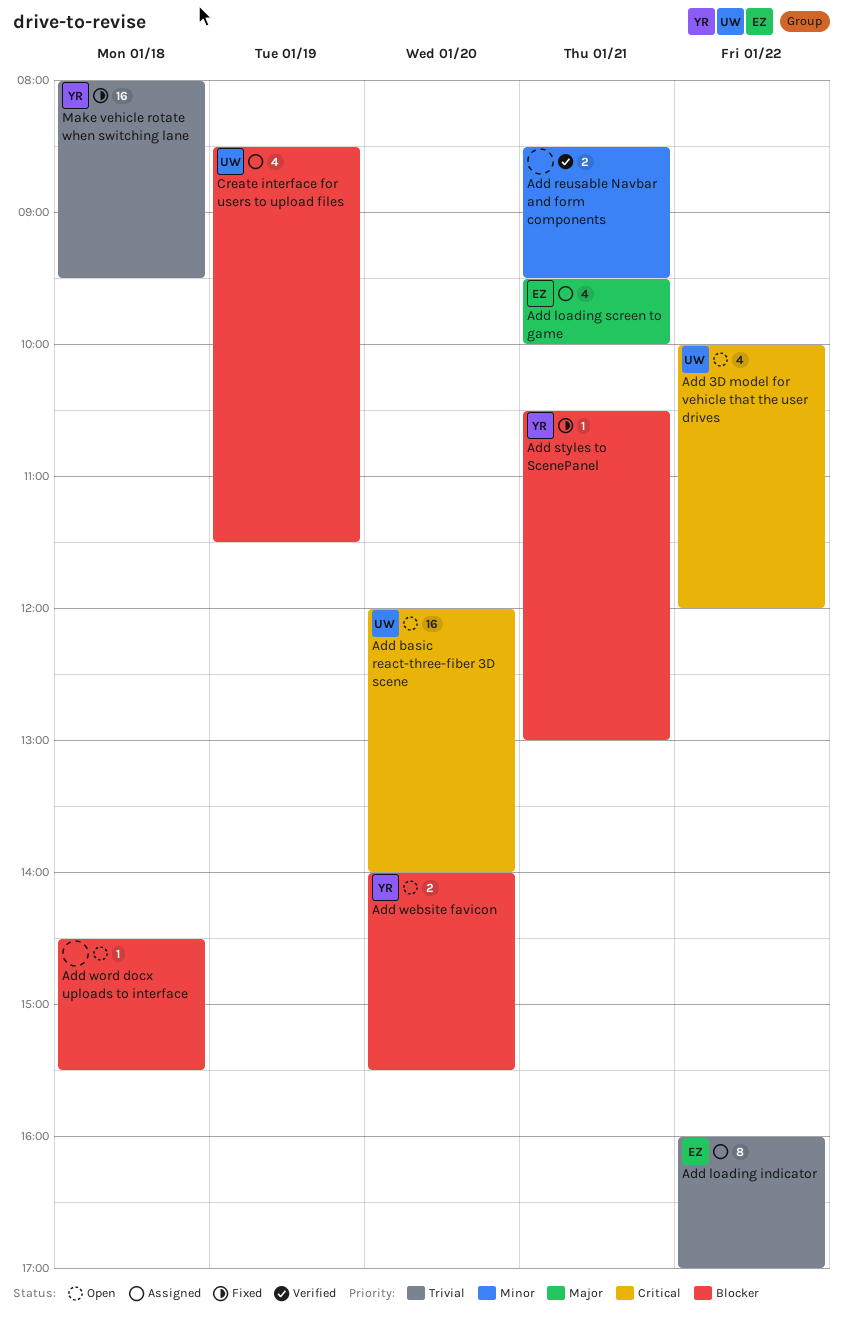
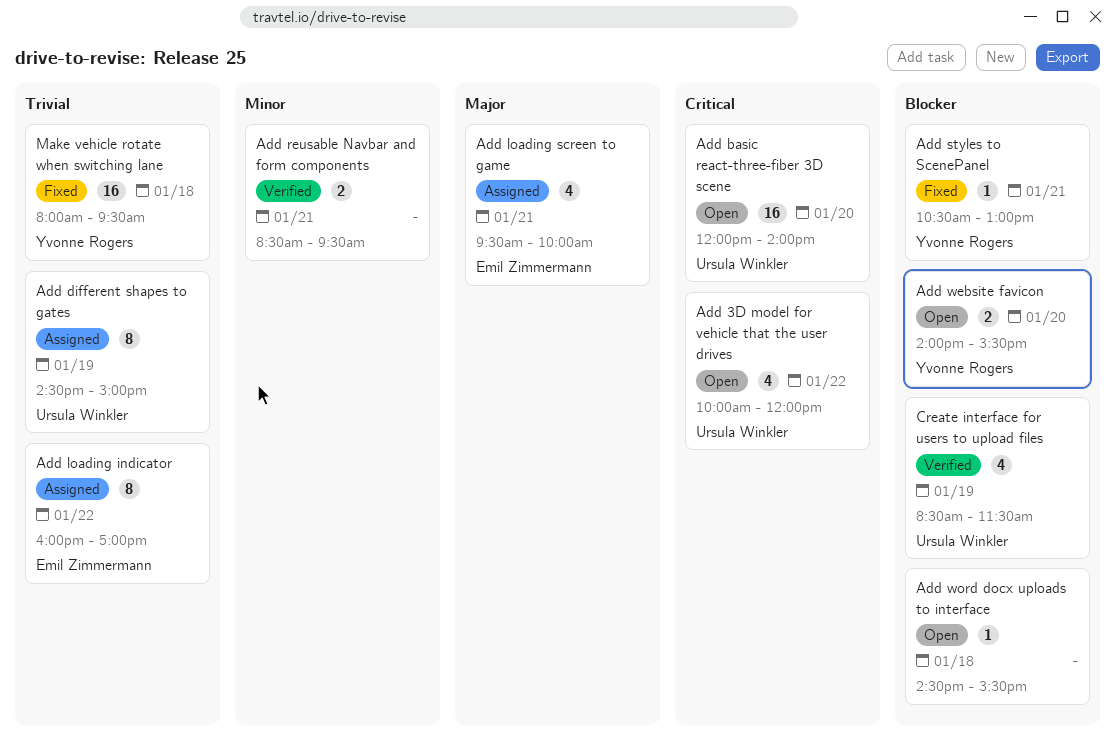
Add different shapes to gates: none -> present
Create interface for users to upload files, status: Assigned -> Verified

